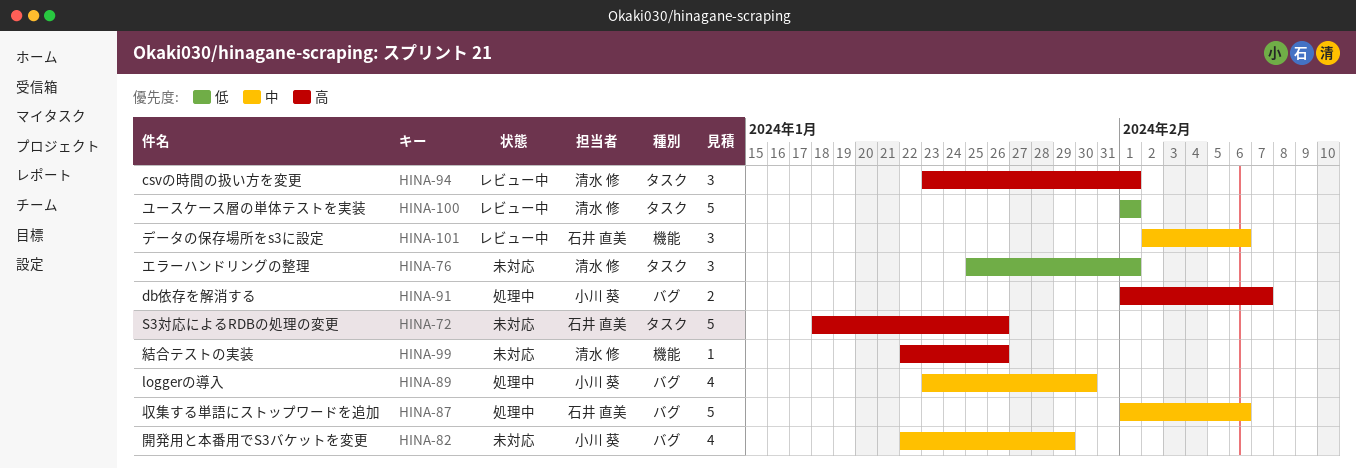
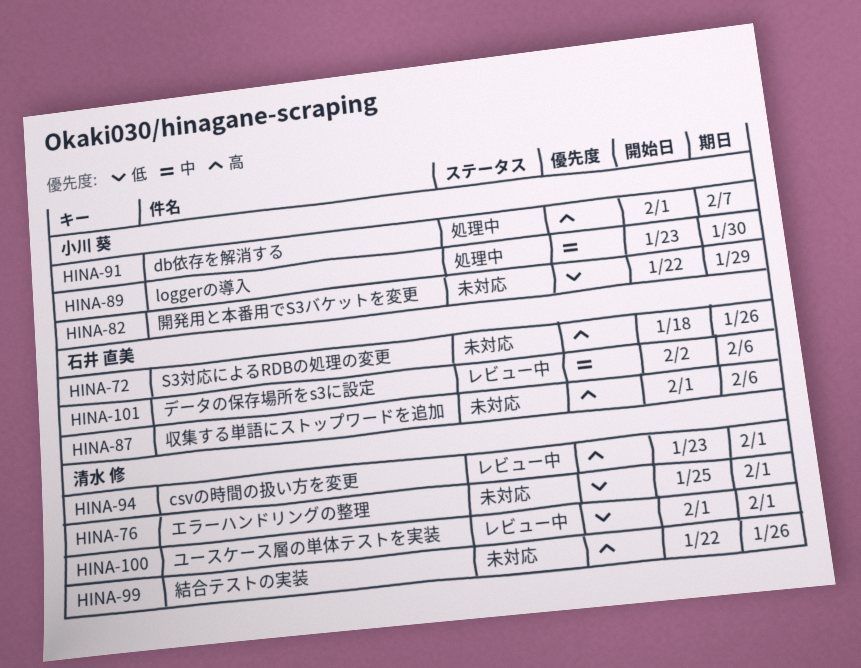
HINA-82, priority: 中 -> 低
HINA-87, status: 処理中 -> 未対応
HINA-87, priority: 中 -> 高

